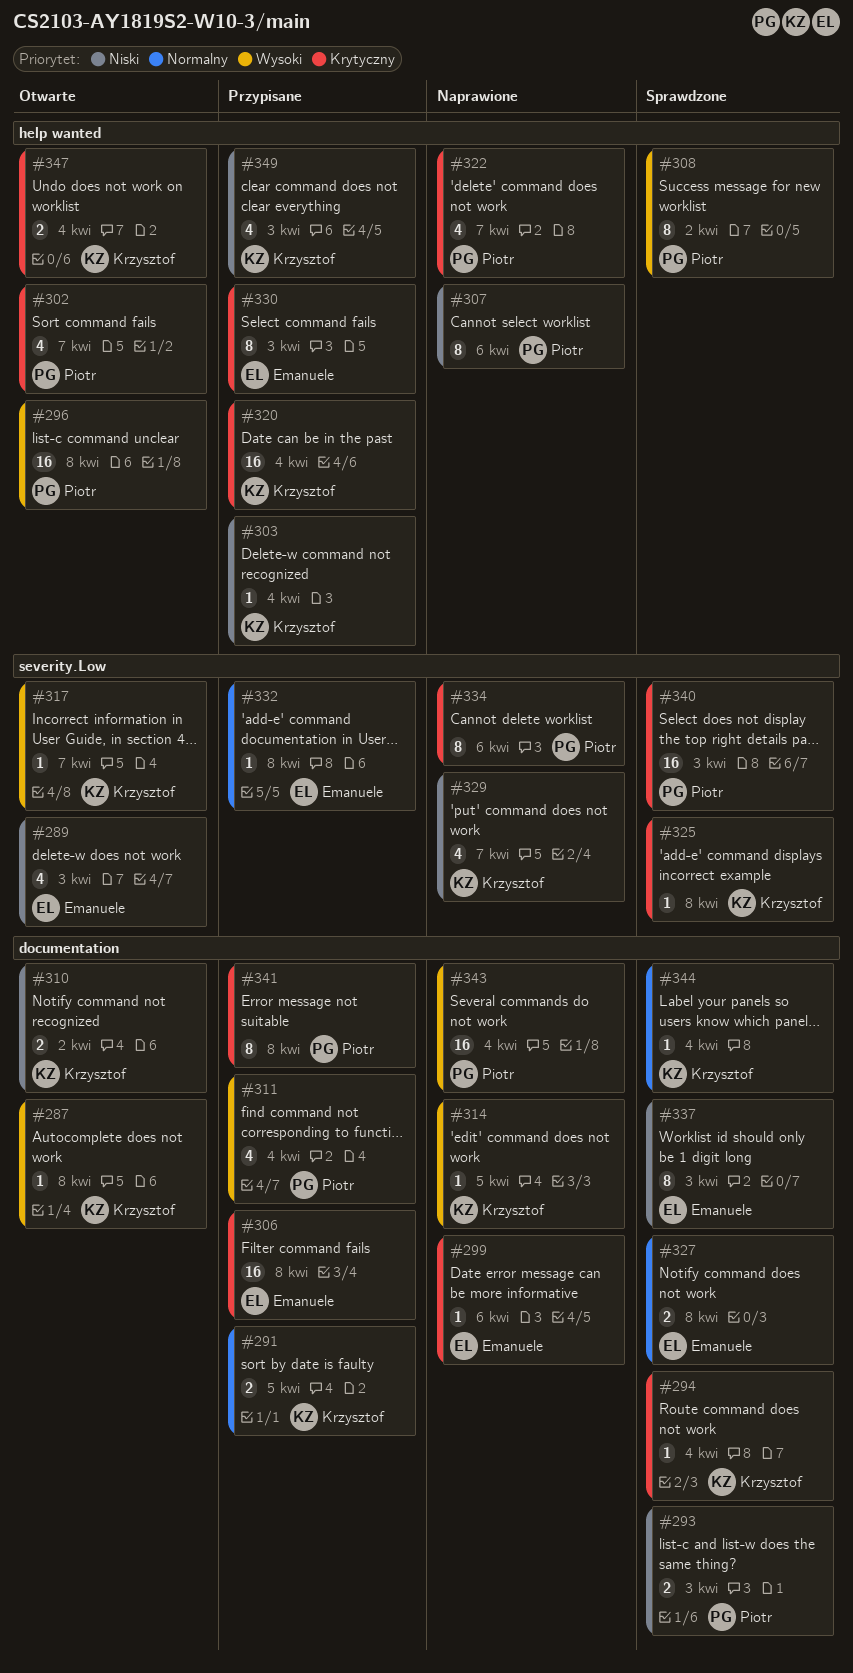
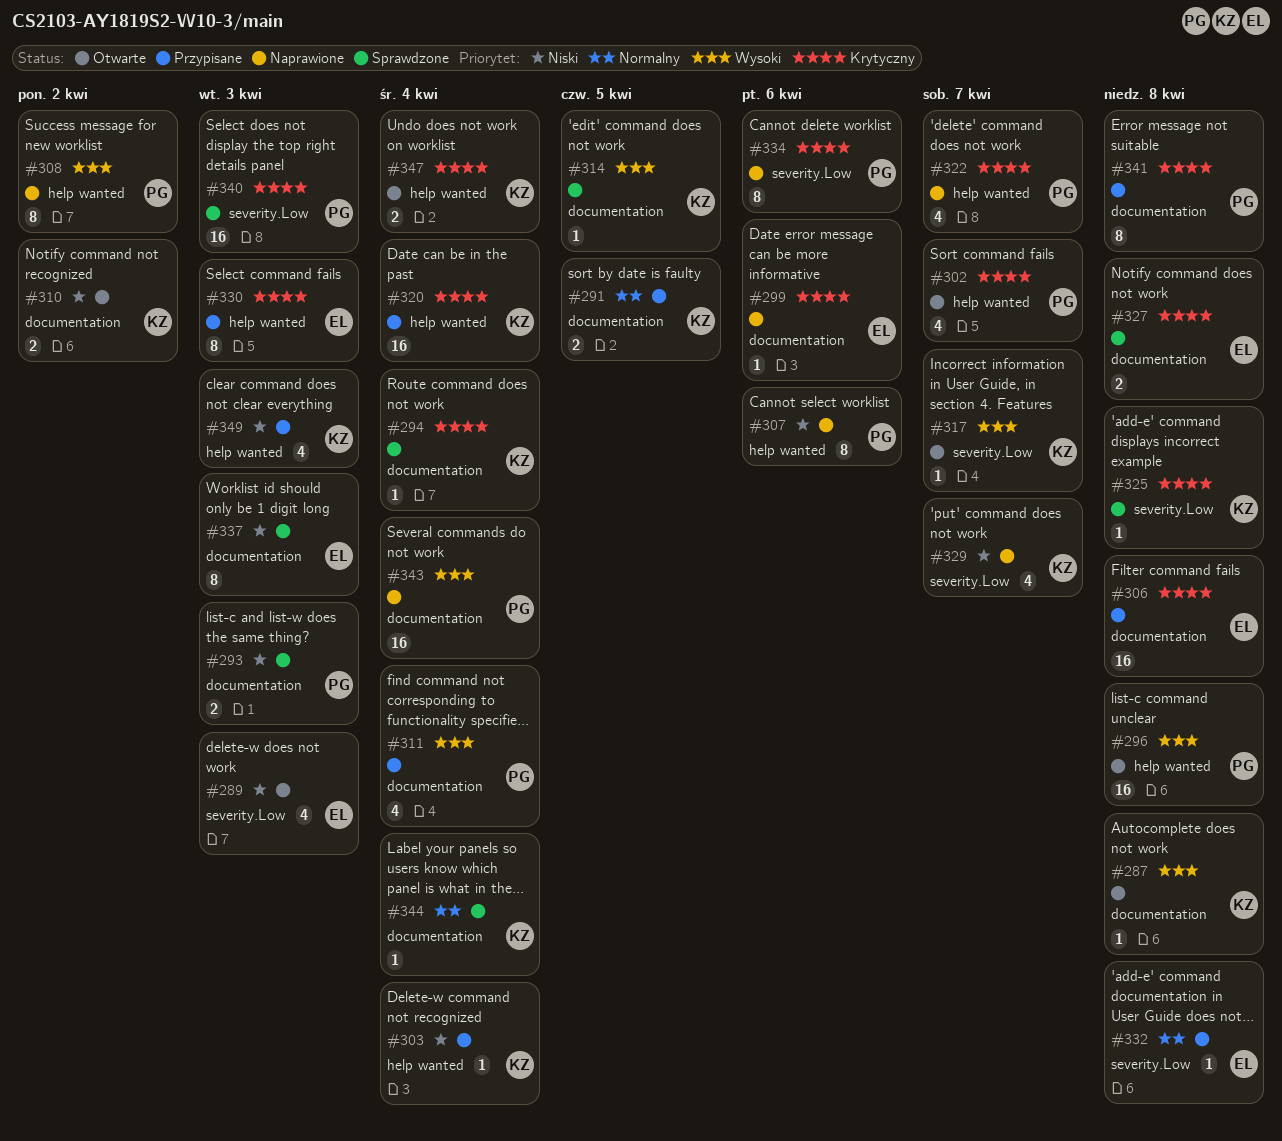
#308, status: Sprawdzone -> Naprawione
#314, status: Naprawione -> Sprawdzone
#327, priority: Normalny -> Krytyczny

